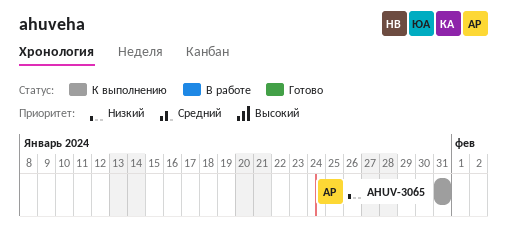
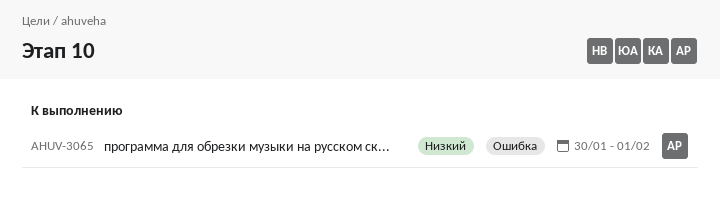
AHUV-3065, start: Jan 31 -> Jan 30
AHUV-3065, due: Jan 31 -> Feb 1

